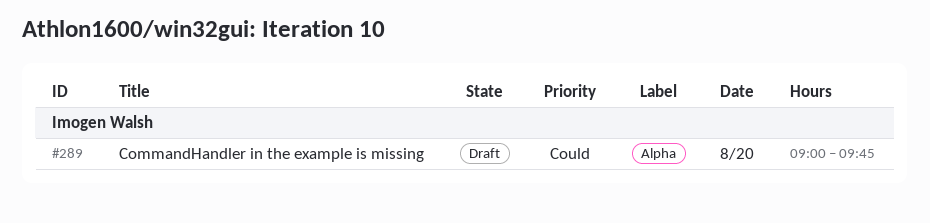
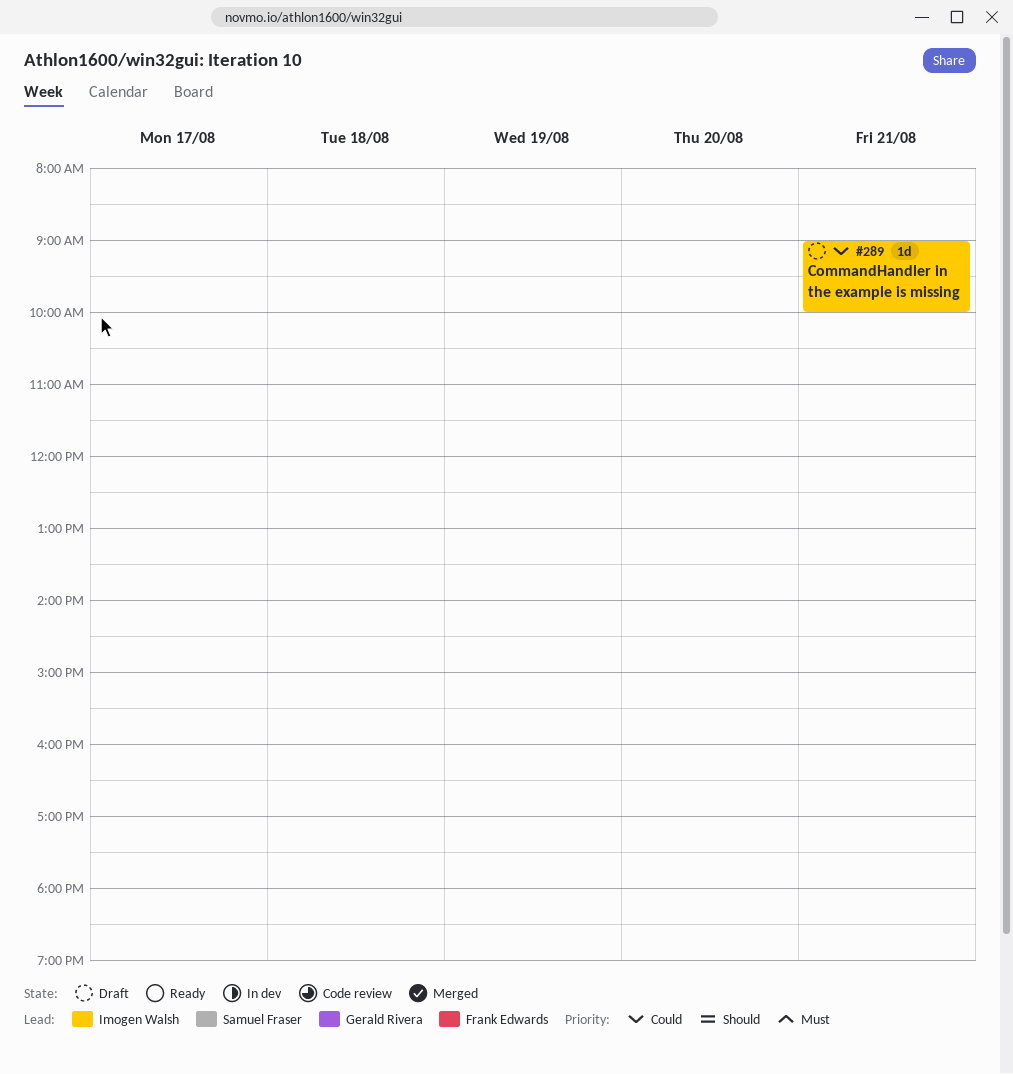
#289, day: Aug 20 -> Aug 21
#289, ends: 09:45 -> 10:00

